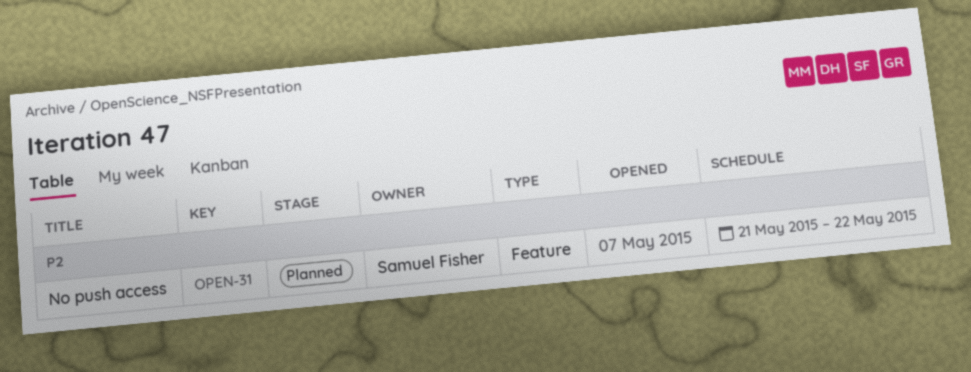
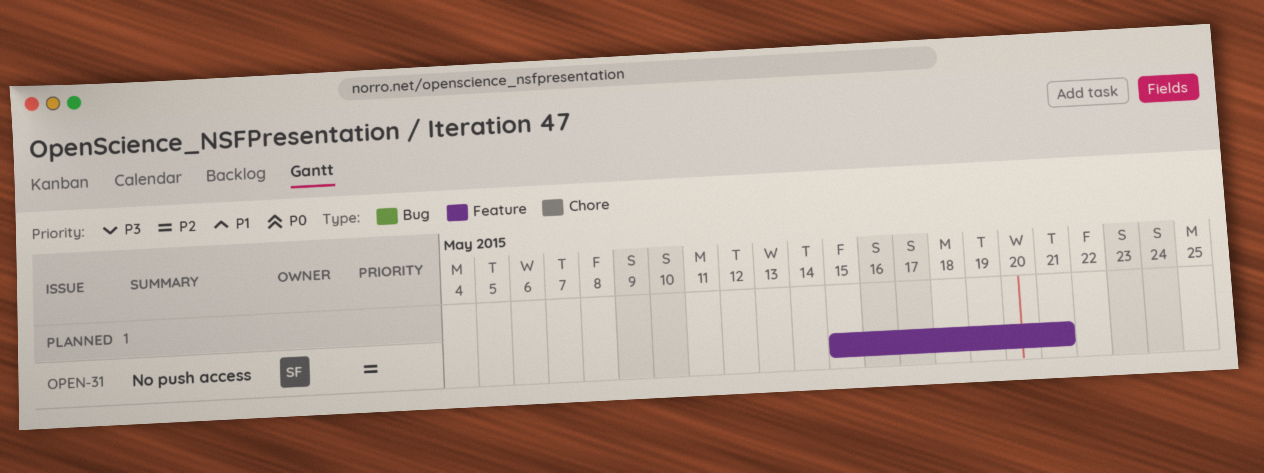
OPEN-31, start: May 21 -> May 15
OPEN-31, due: May 22 -> May 21

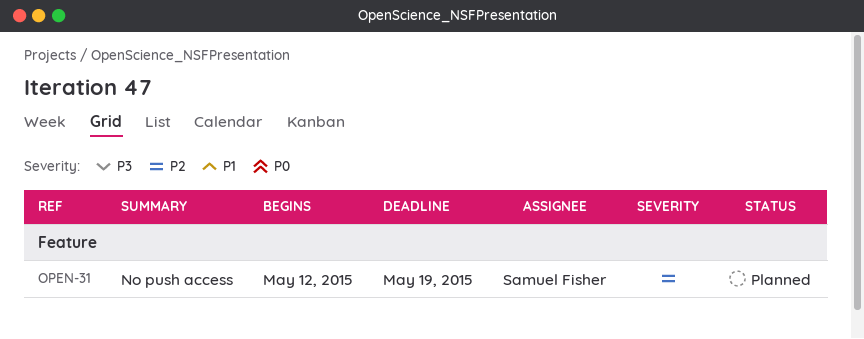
OPEN-31, start: May 15 -> May 12
OPEN-31, due: May 21 -> May 19

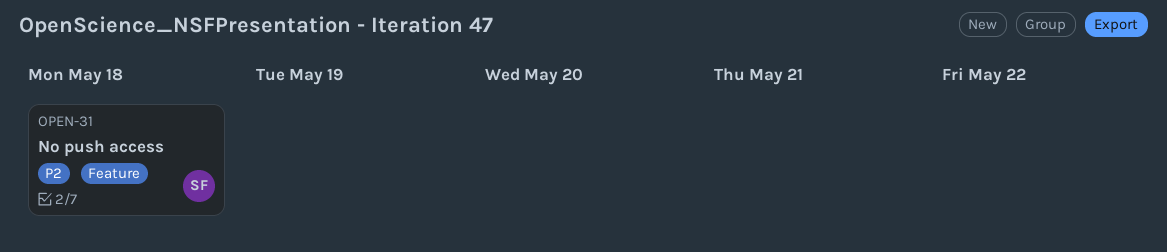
OPEN-31, due: May 19 -> May 18

